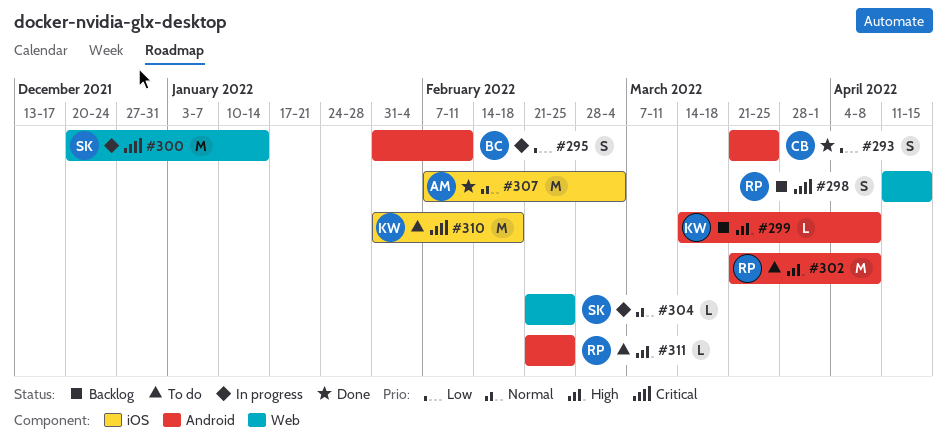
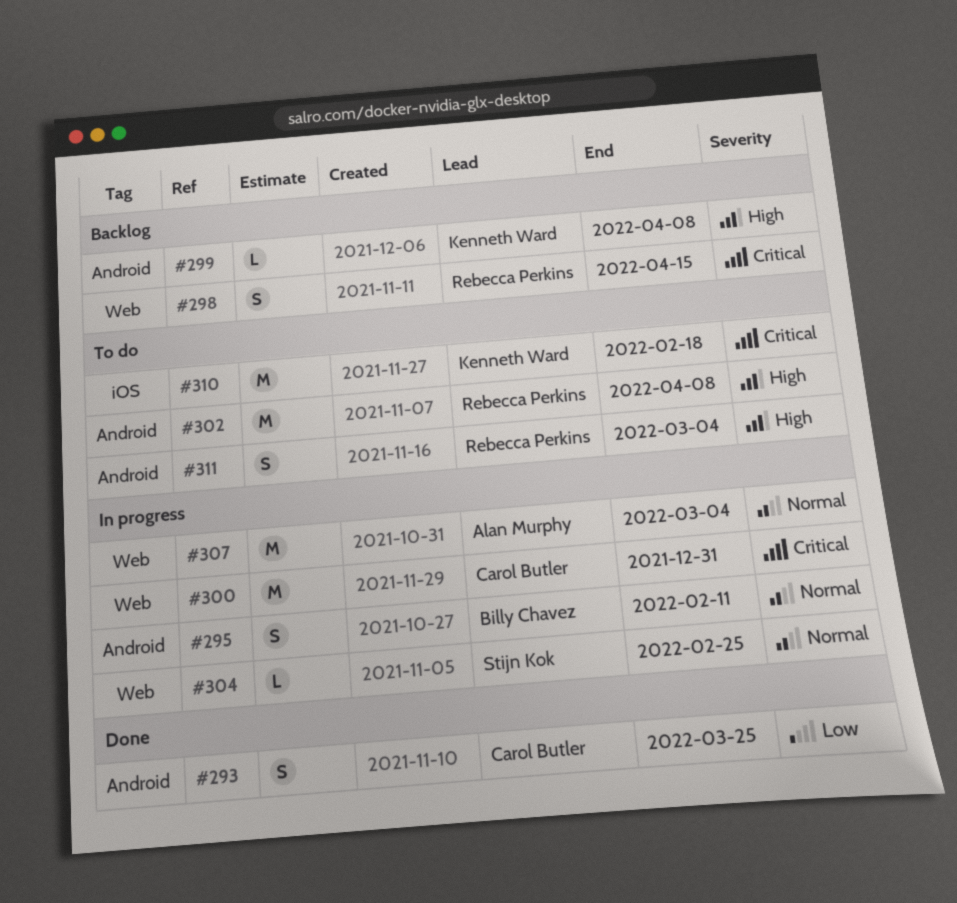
#295, priority: Low -> Normal
#300, owner: Stijn Kok -> Carol Butler
#300, due: Jan 14 -> Dec 31
#307, status: Done -> In progress
#307, label: iOS -> Web
#311, estimate: L -> S
#311, due: Feb 25 -> Mar 4

